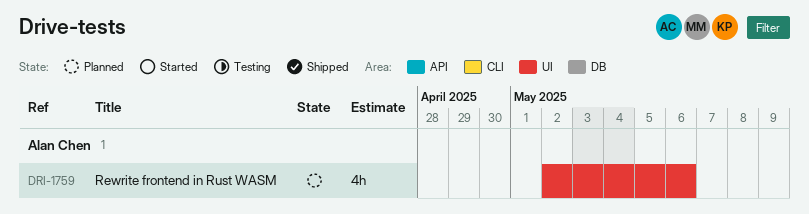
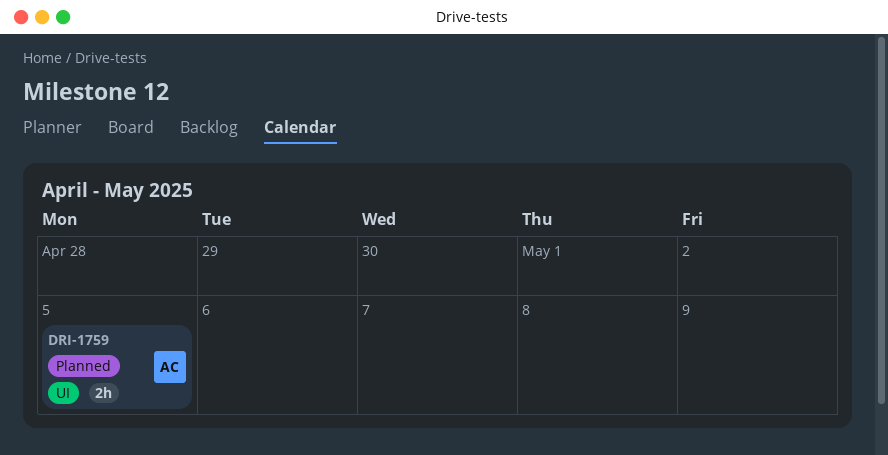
DRI-1759, estimate: 4h -> 2h
DRI-1759, due: May 6 -> May 5

